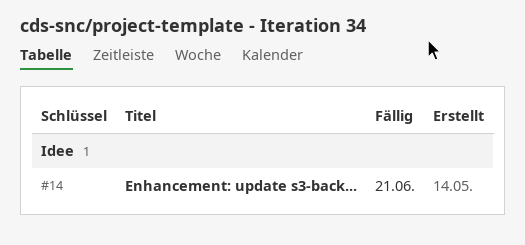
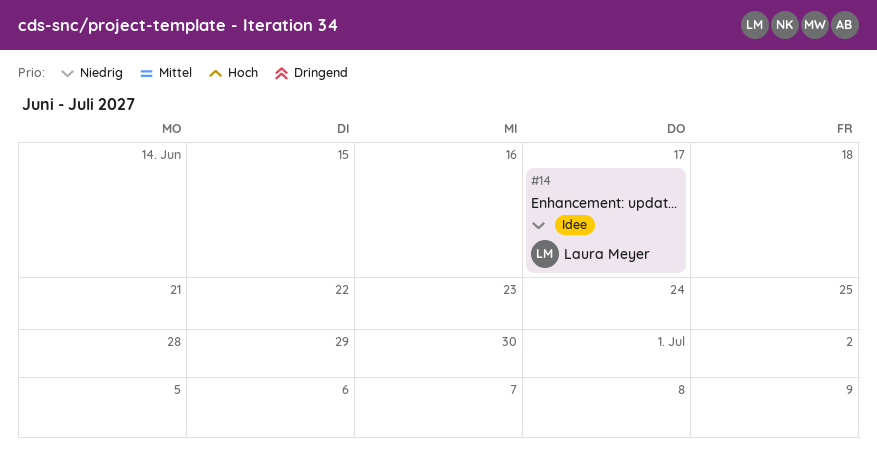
#14, due: Jun 21 -> Jun 17

